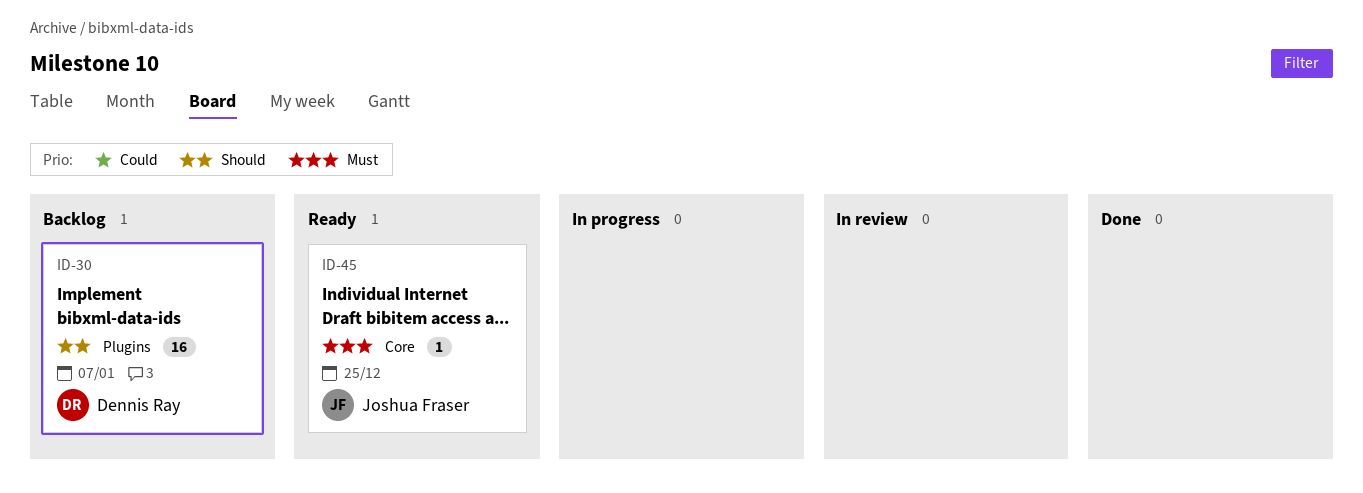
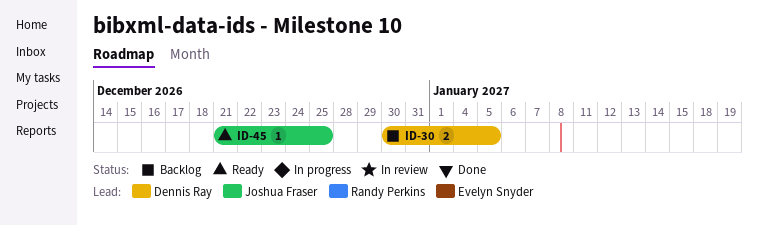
ID-30, estimate: 16 -> 2
ID-30, due: Jan 7 -> Jan 5

